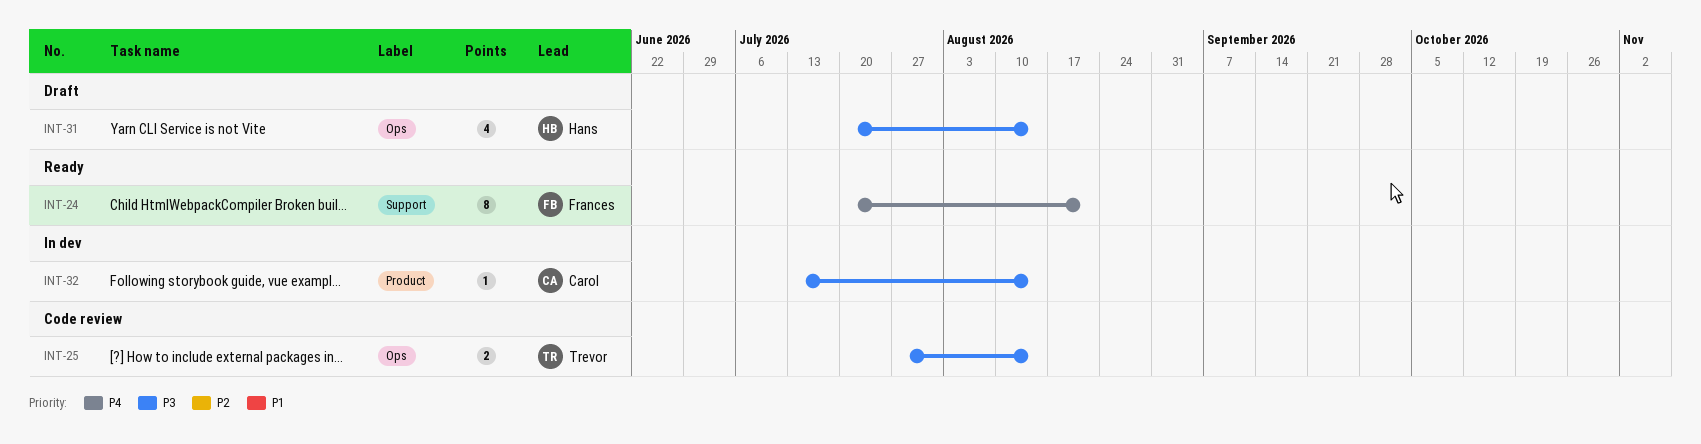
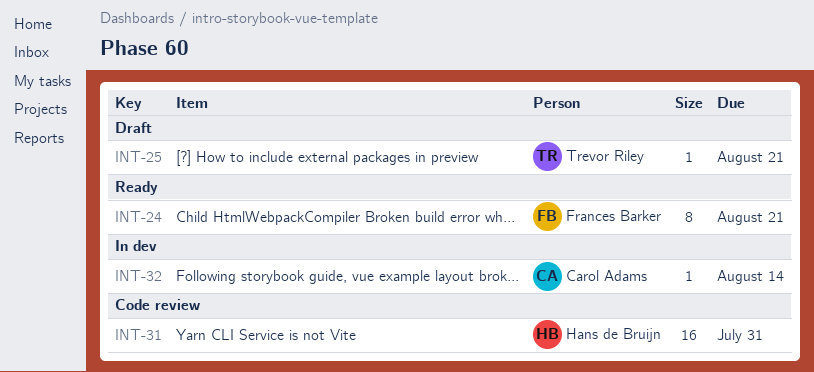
INT-25, status: Code review -> Draft
INT-25, estimate: 2 -> 1
INT-25, due: Aug 14 -> Aug 21
INT-31, status: Draft -> Code review
INT-31, estimate: 4 -> 16
INT-31, due: Aug 14 -> Jul 31

